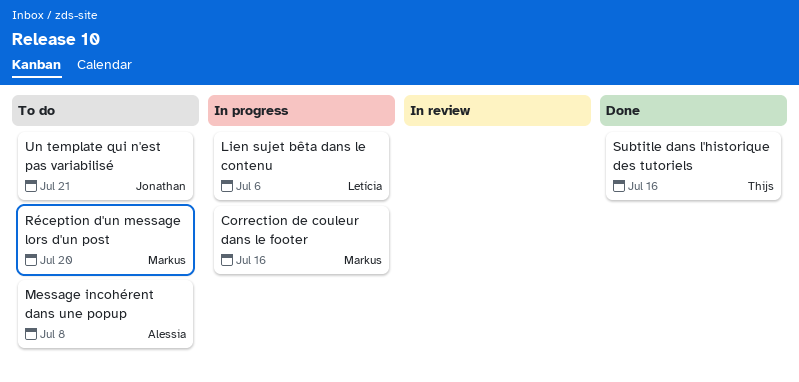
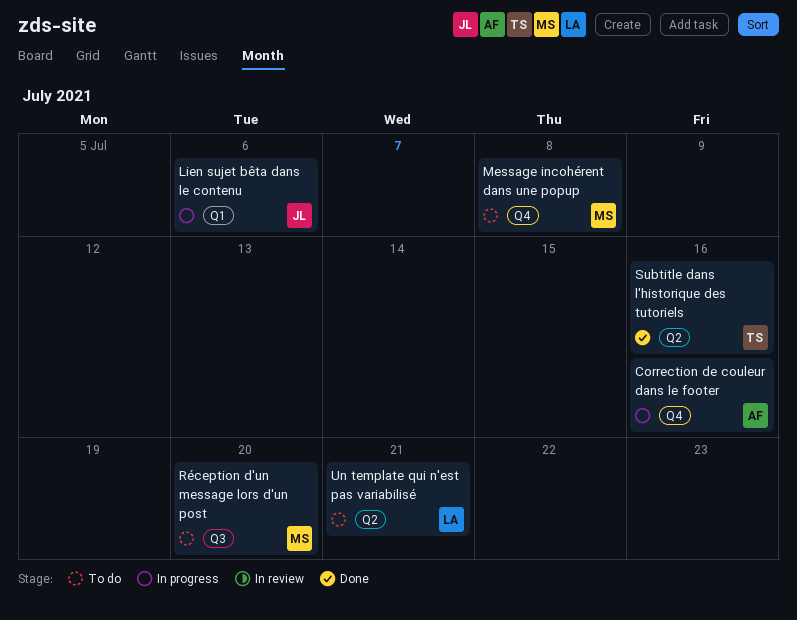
Correction de couleur dans le footer, owner: Markus -> Alessia
Lien sujet bêta dans le contenu, owner: Letícia -> Jonathan
Message incohérent dans une popup, owner: Alessia -> Markus
Un template qui n'est pas variabilisé, owner: Jonathan -> Letícia

